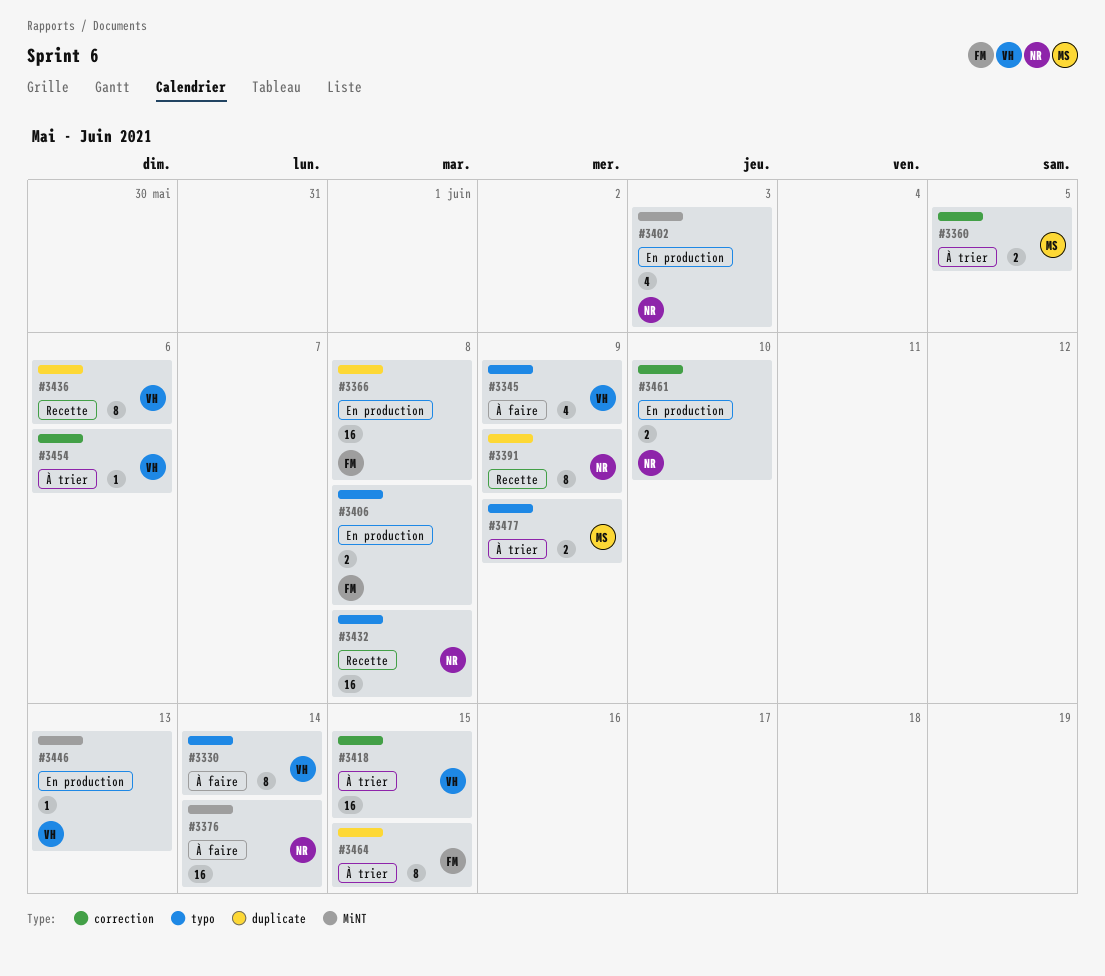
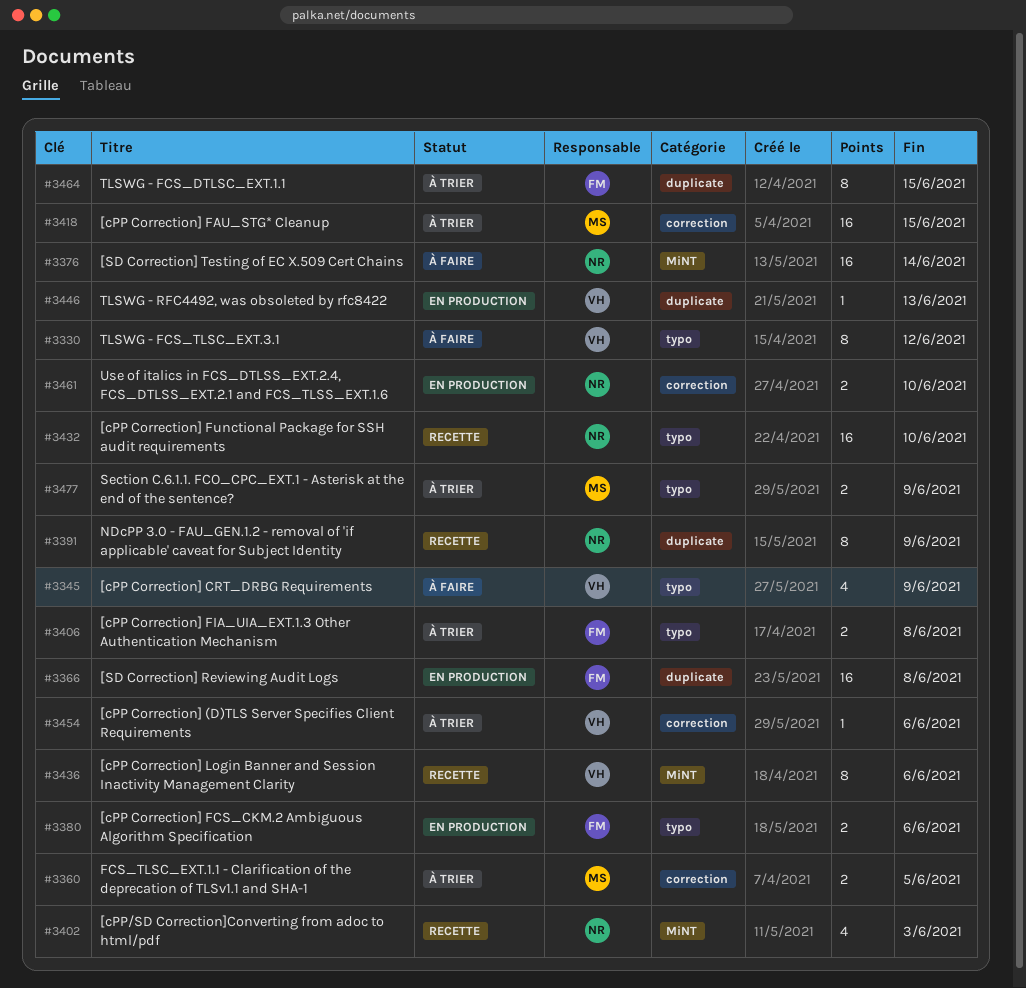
#3330, due: Jun 14 -> Jun 12
#3380: none -> present
#3402, status: En production -> Recette
#3406, status: En production -> À trier
#3418, owner: VH -> MS
#3432, due: Jun 8 -> Jun 10
#3436, label: duplicate -> MiNT
#3446, label: MiNT -> duplicate

